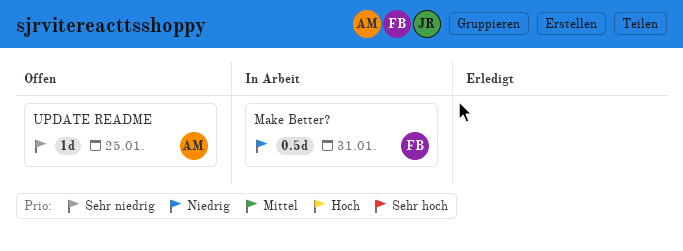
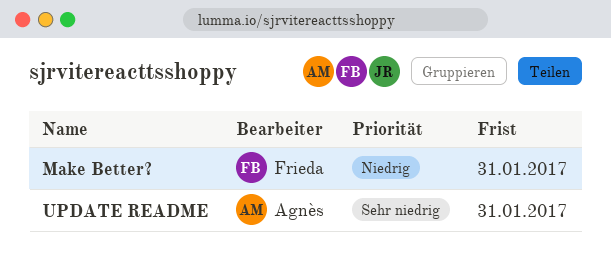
UPDATE README, due: Jan 25 -> Jan 31

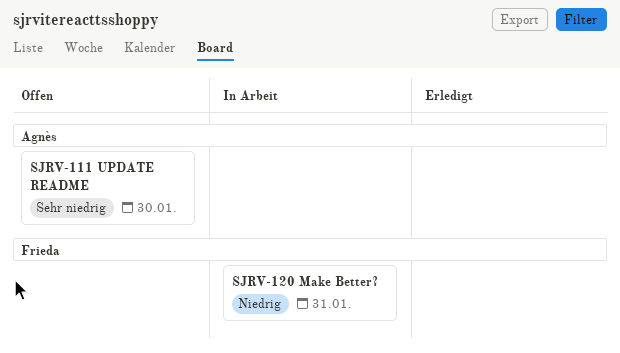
UPDATE README, due: Jan 31 -> Jan 30

